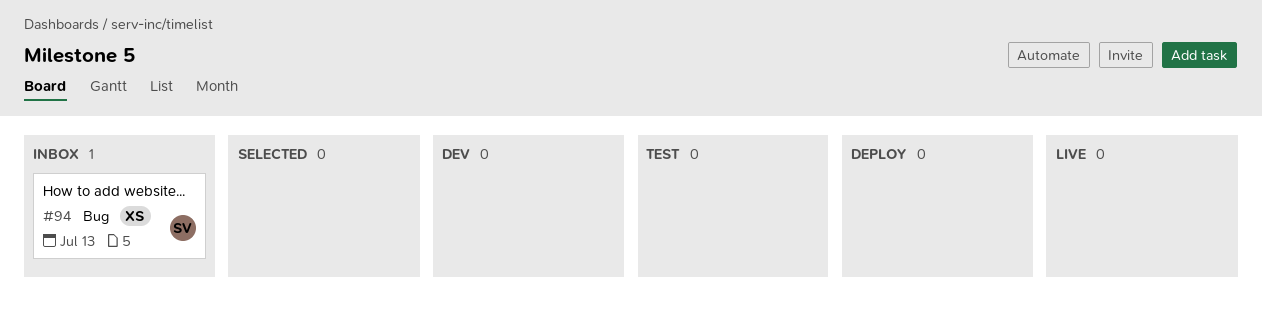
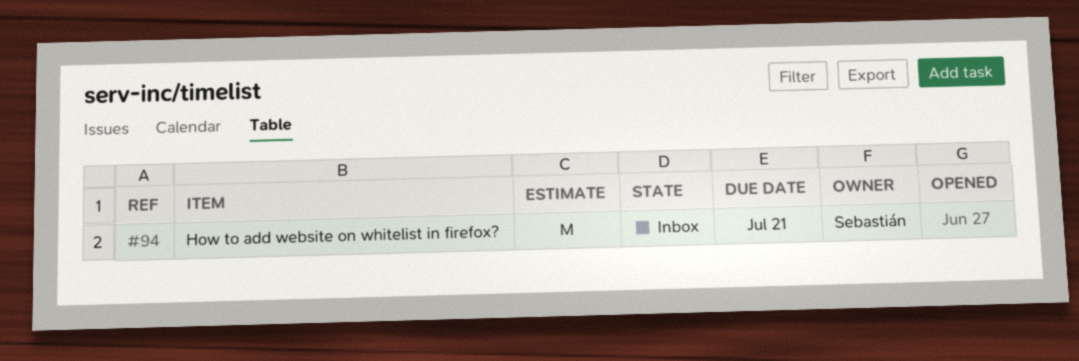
#94, estimate: XS -> M
#94, due: Jul 13 -> Jul 21

